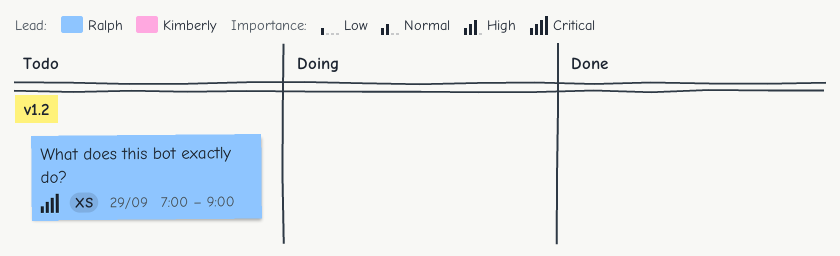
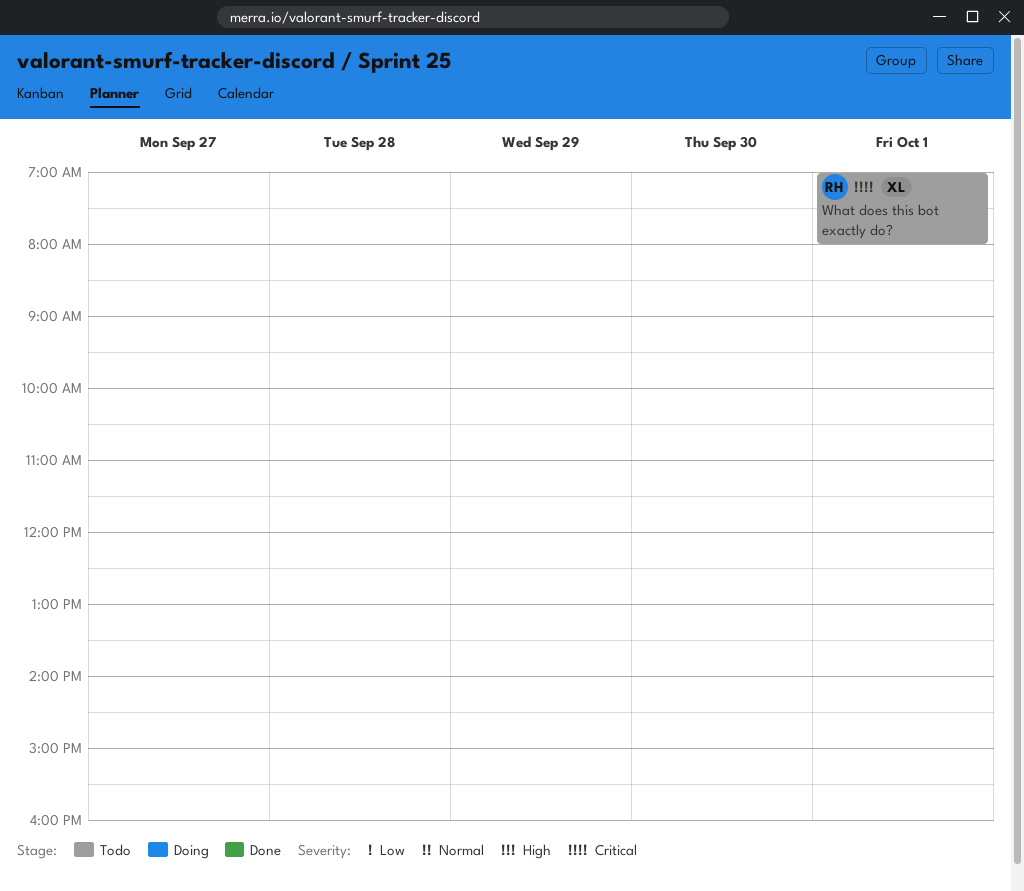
What does this bot exactly do?, estimate: XS -> XL
What does this bot exactly do?, day: Sep 29 -> Oct 1
What does this bot exactly do?, ends: 09:00 -> 08:00

